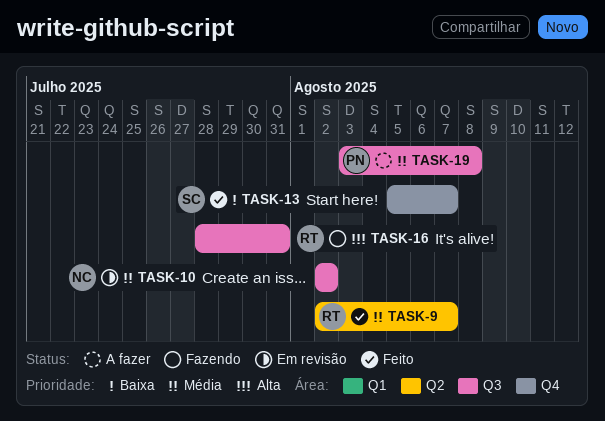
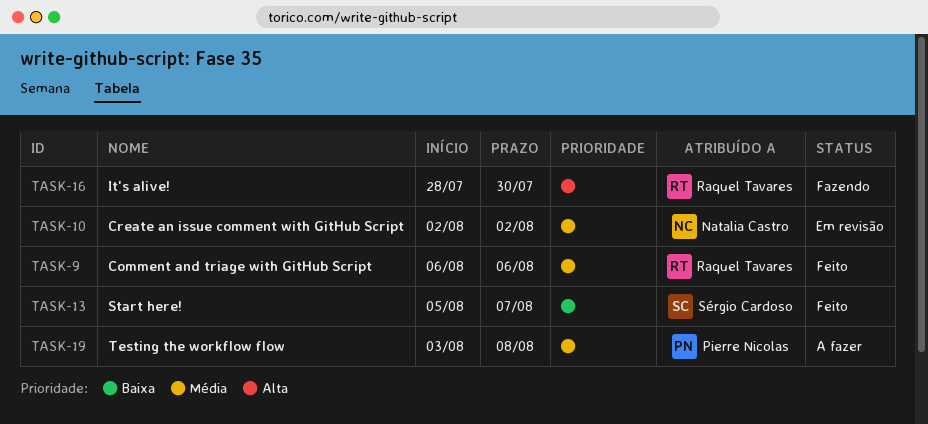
TASK-9, start: Aug 2 -> Aug 6
TASK-9, due: Aug 7 -> Aug 6
TASK-16, due: Jul 31 -> Jul 30

